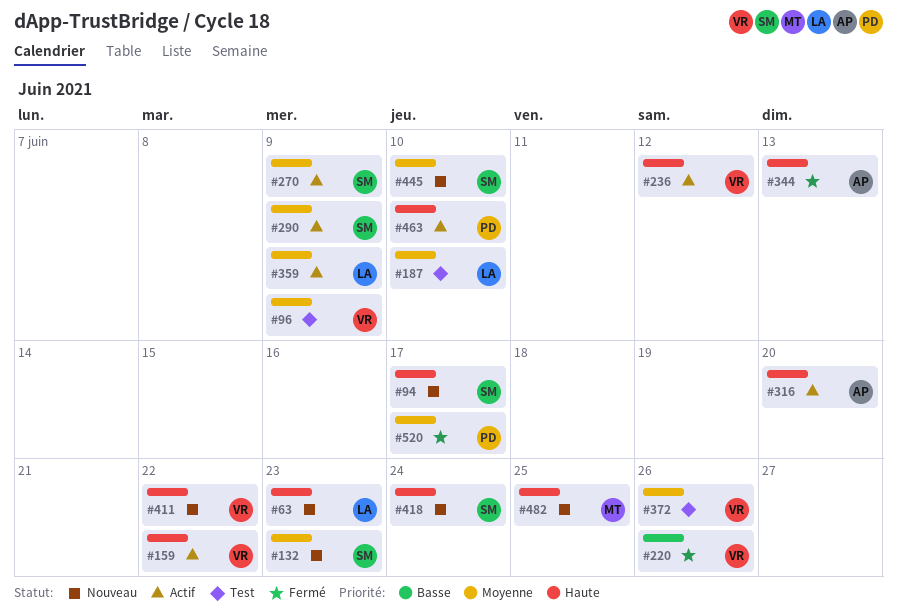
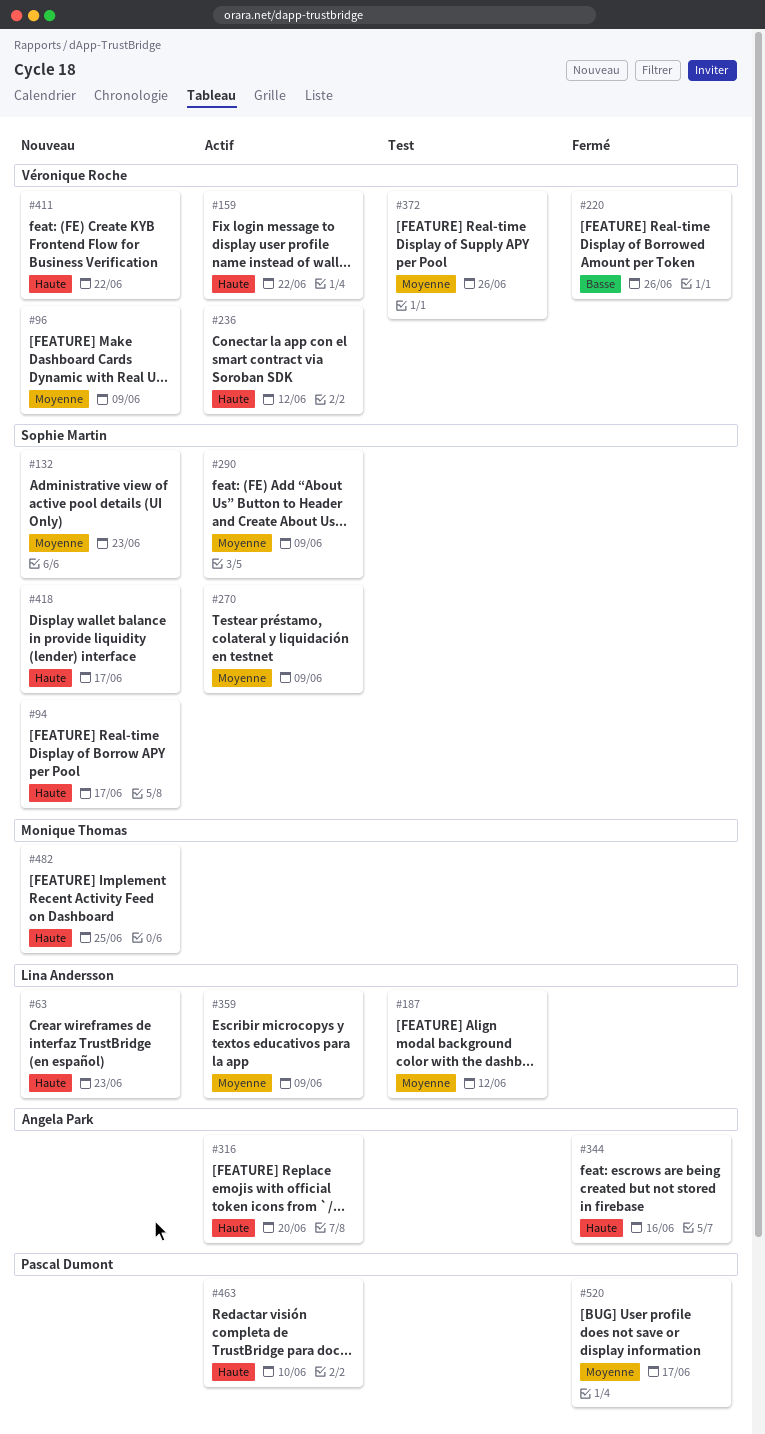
#96, status: Test -> Nouveau
#187, due: Jun 10 -> Jun 12
#344, due: Jun 13 -> Jun 16
#418, due: Jun 24 -> Jun 17
#445: present -> none

